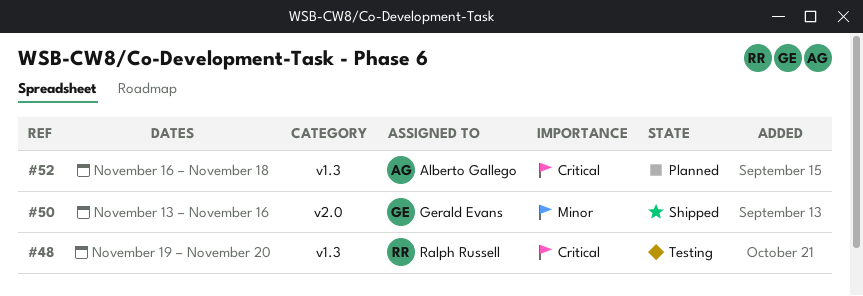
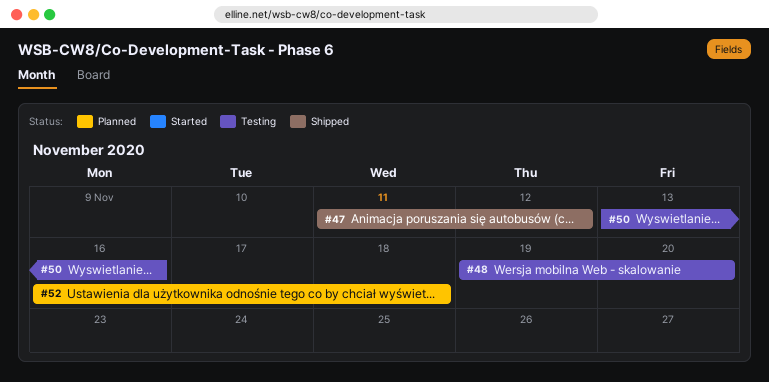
#47: none -> present
#50, status: Shipped -> Testing

